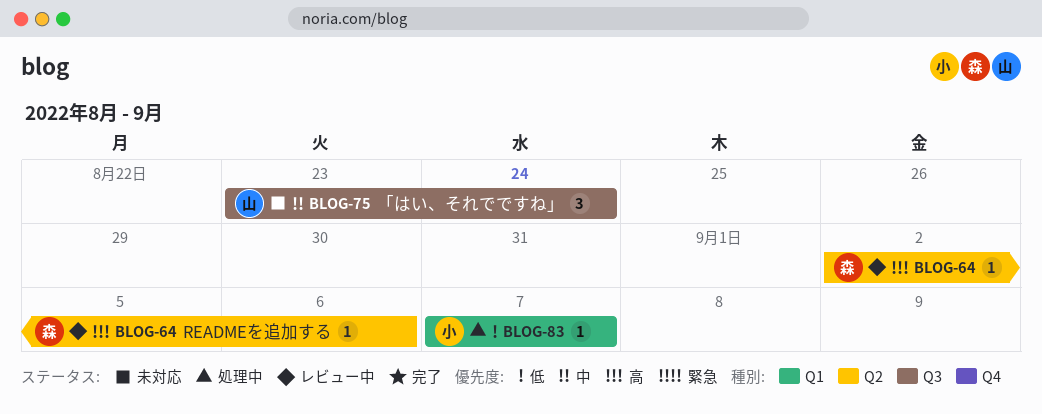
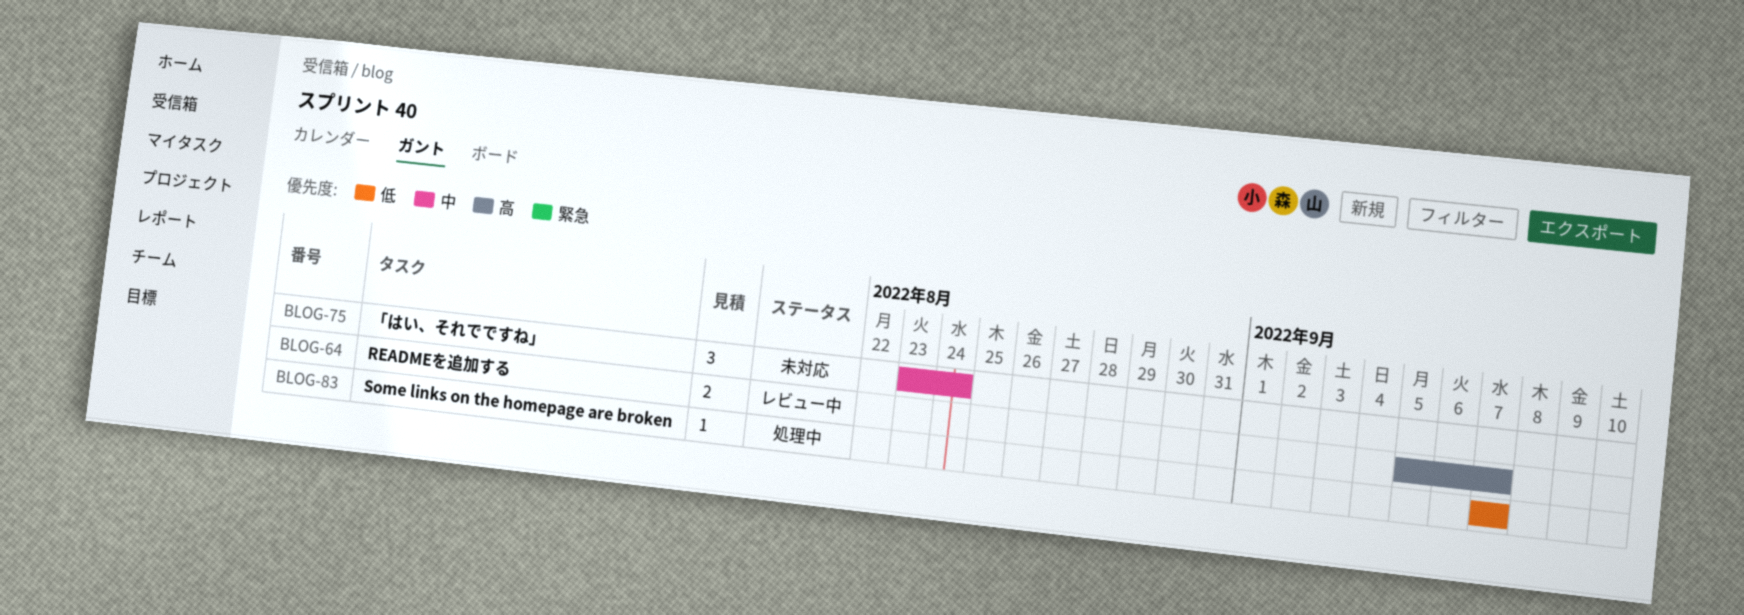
BLOG-64, estimate: 1 -> 2
BLOG-64, start: Sep 2 -> Sep 5
BLOG-64, due: Sep 6 -> Sep 7

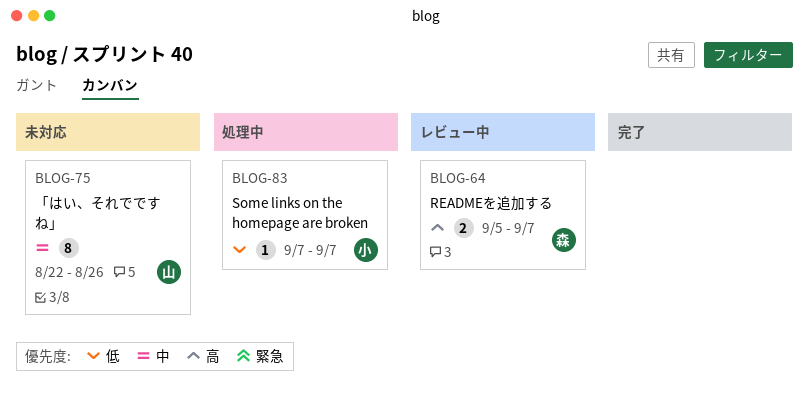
BLOG-75, estimate: 3 -> 8
BLOG-75, start: Aug 23 -> Aug 22
BLOG-75, due: Aug 24 -> Aug 26

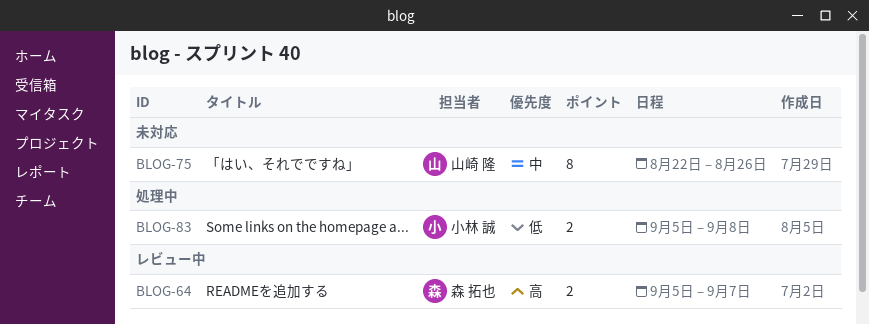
BLOG-83, estimate: 1 -> 2
BLOG-83, start: Sep 7 -> Sep 5
BLOG-83, due: Sep 7 -> Sep 8

